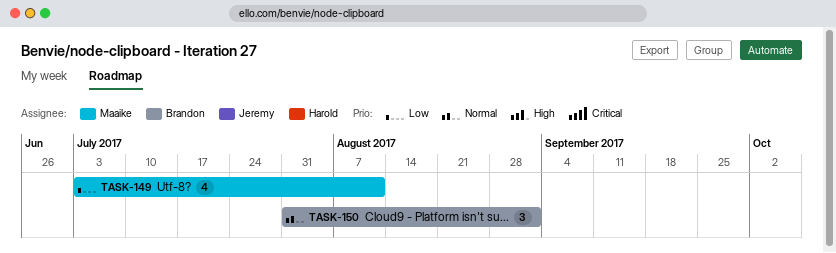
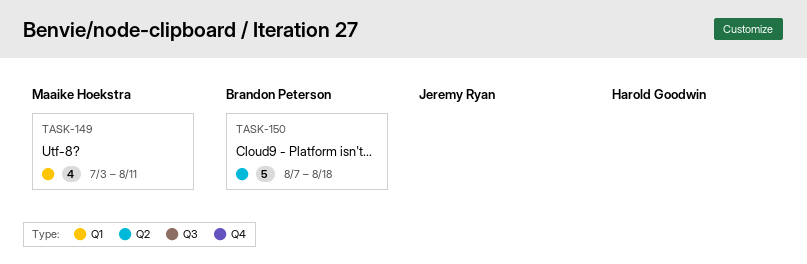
TASK-150, estimate: 3 -> 5
TASK-150, start: Jul 31 -> Aug 7
TASK-150, due: Sep 1 -> Aug 18

